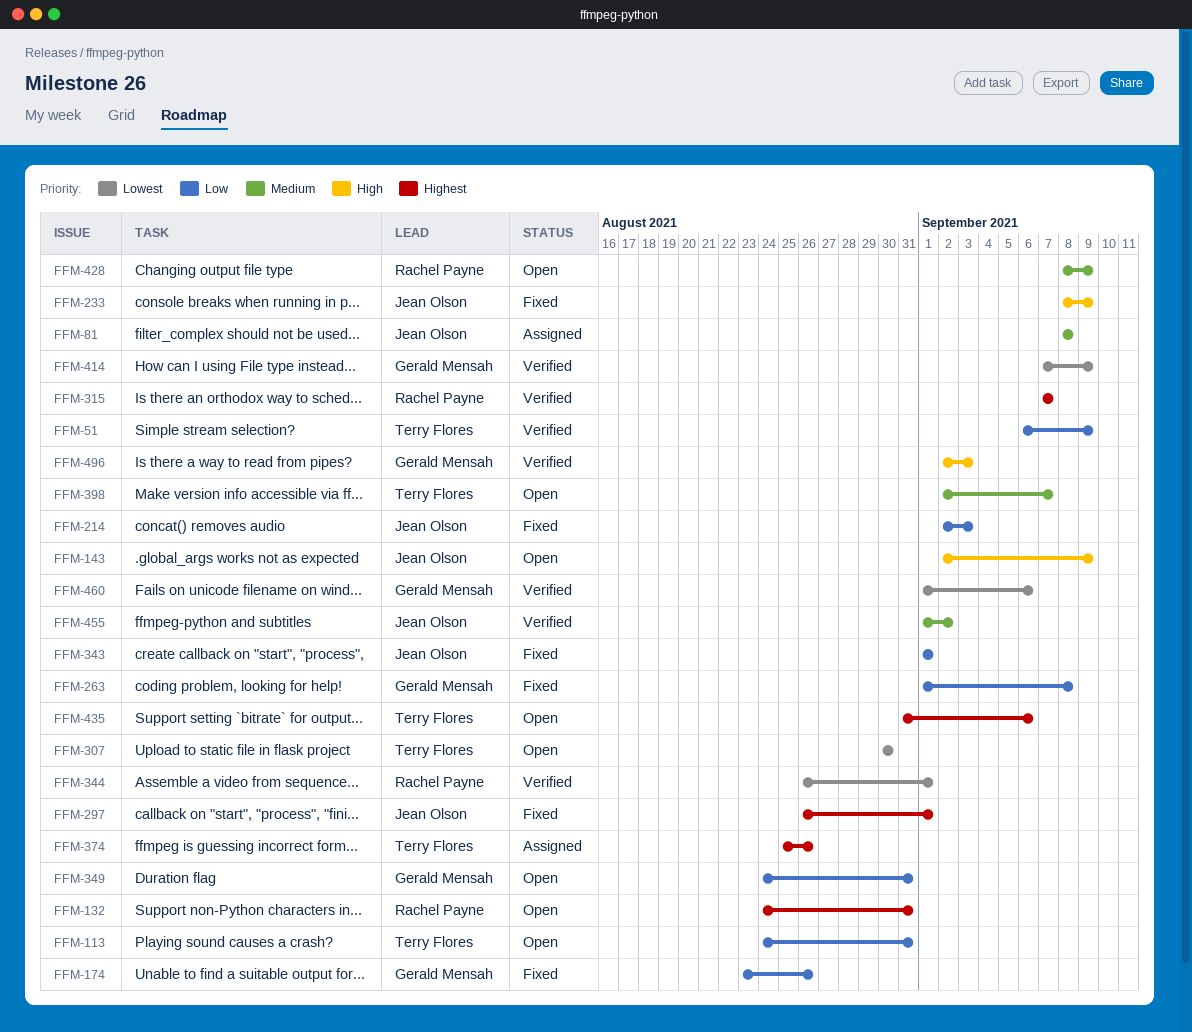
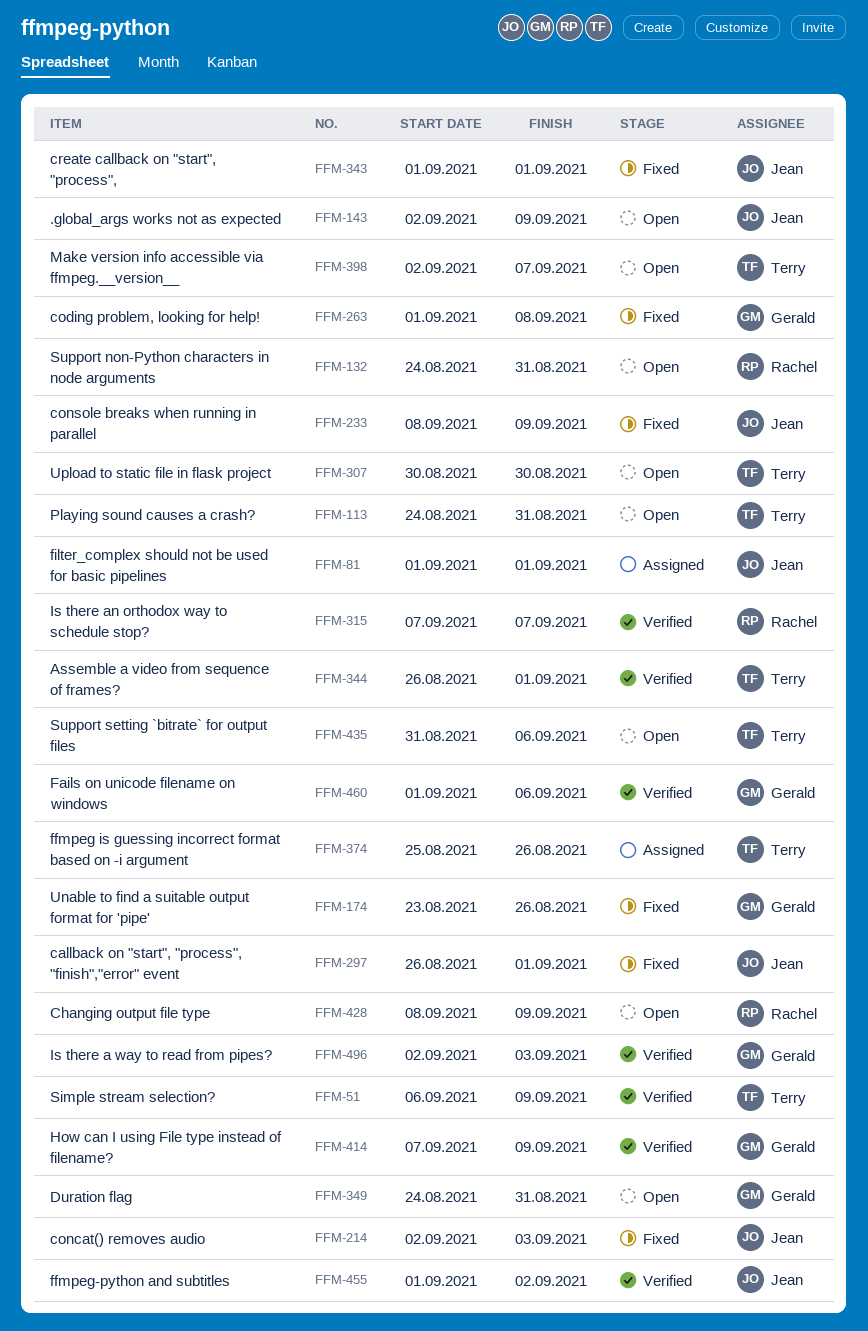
FFM-81, start: Sep 8 -> Sep 1
FFM-81, due: Sep 8 -> Sep 1
FFM-344, owner: Rachel Payne -> Terry Flores

